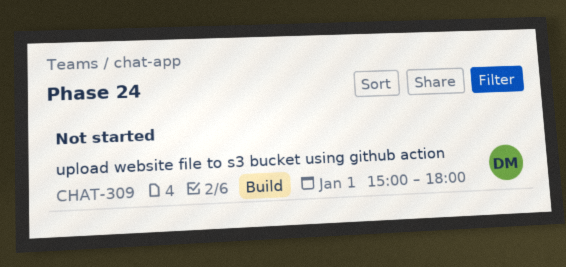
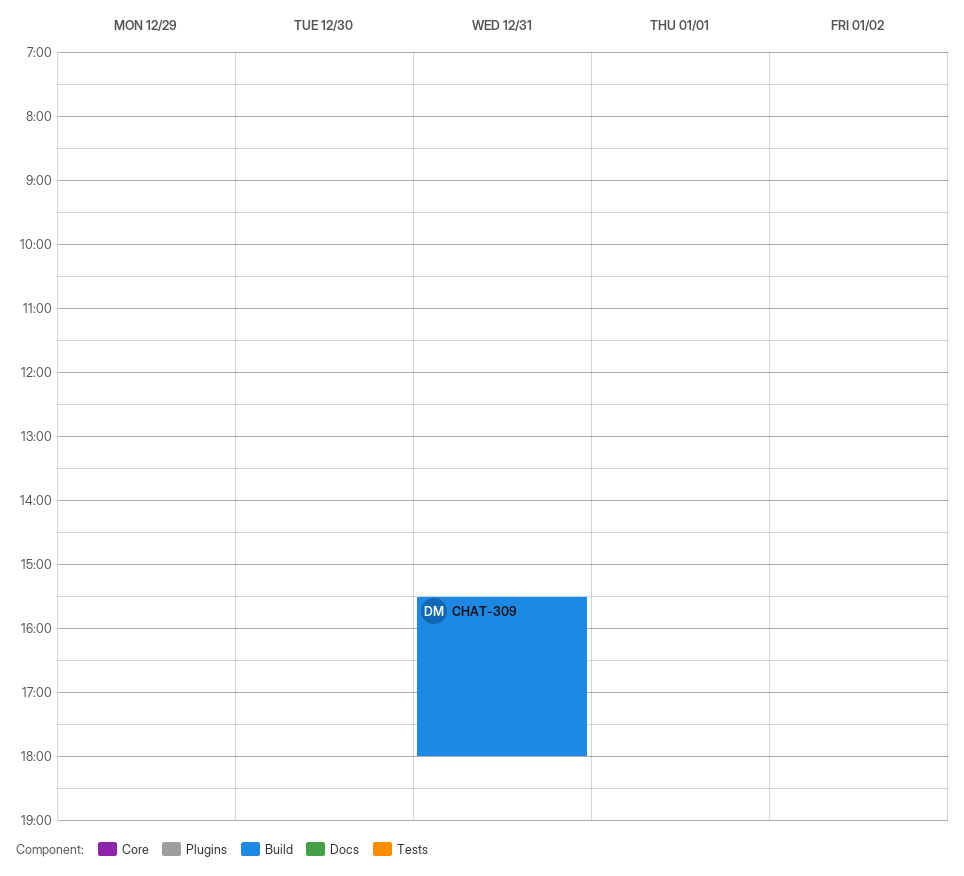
CHAT-309, day: Jan 1 -> Dec 31
CHAT-309, begins: 15:00 -> 15:30

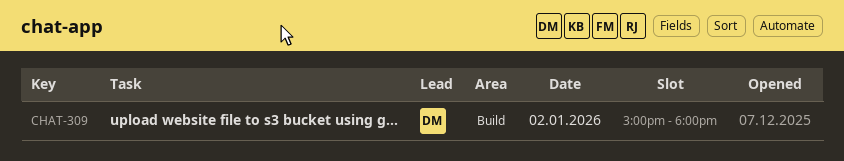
CHAT-309, day: Dec 31 -> Jan 2
CHAT-309, begins: 15:30 -> 15:00

